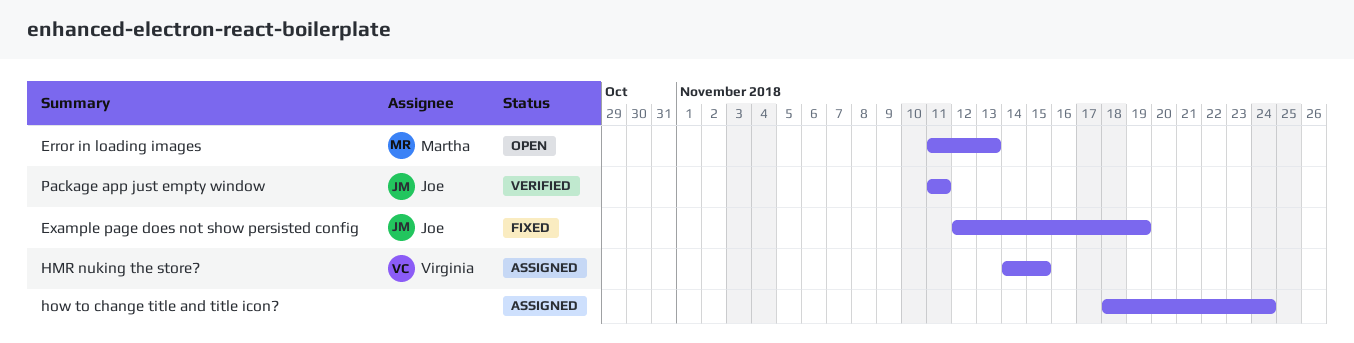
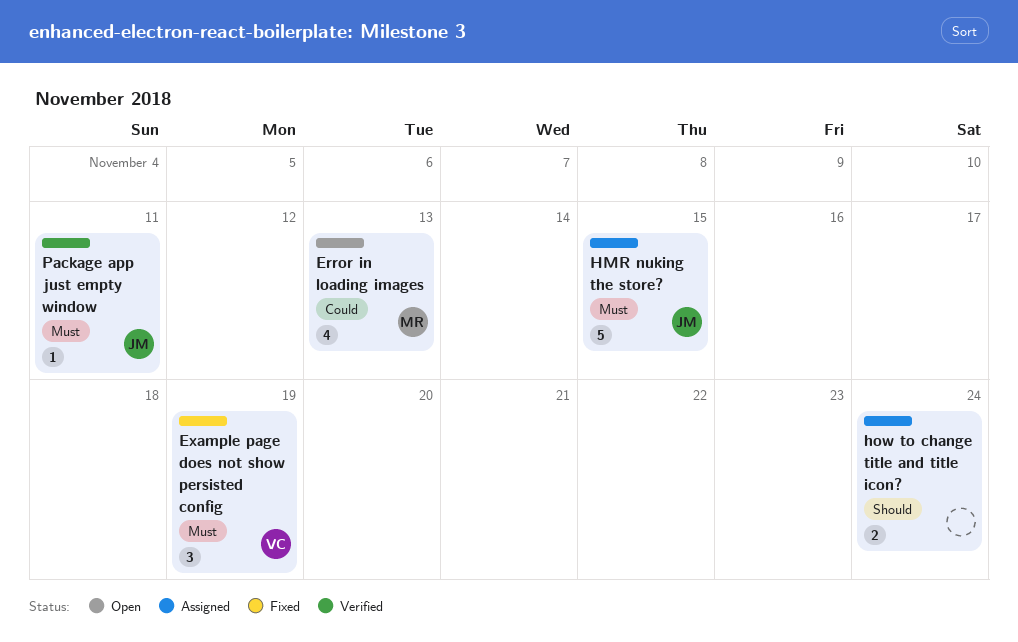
Example page does not show persisted config, owner: Joe -> Virginia
HMR nuking the store?, owner: Virginia -> Joe

